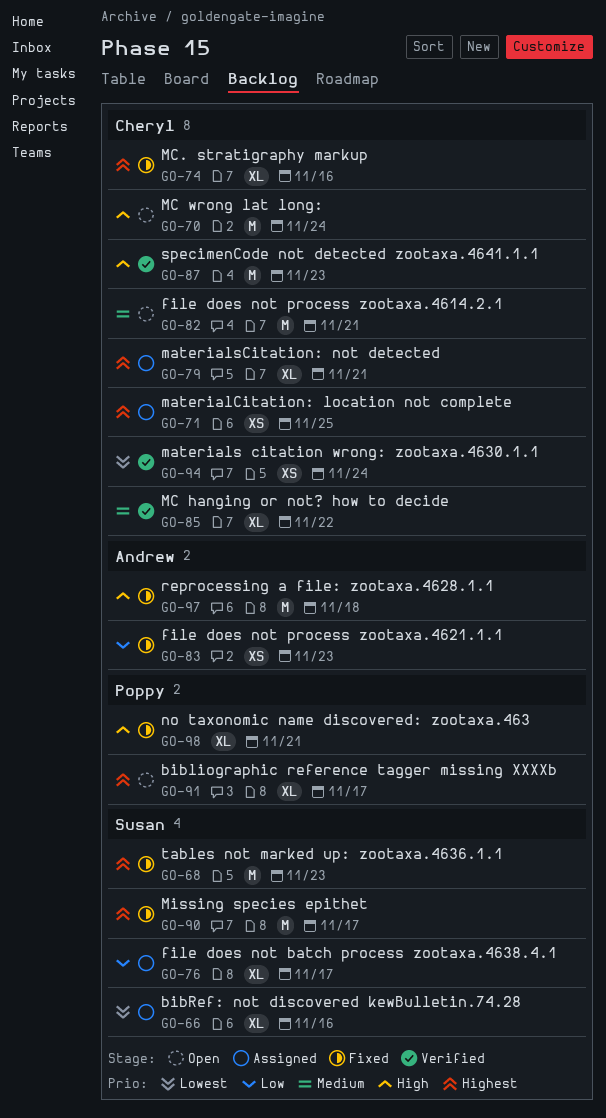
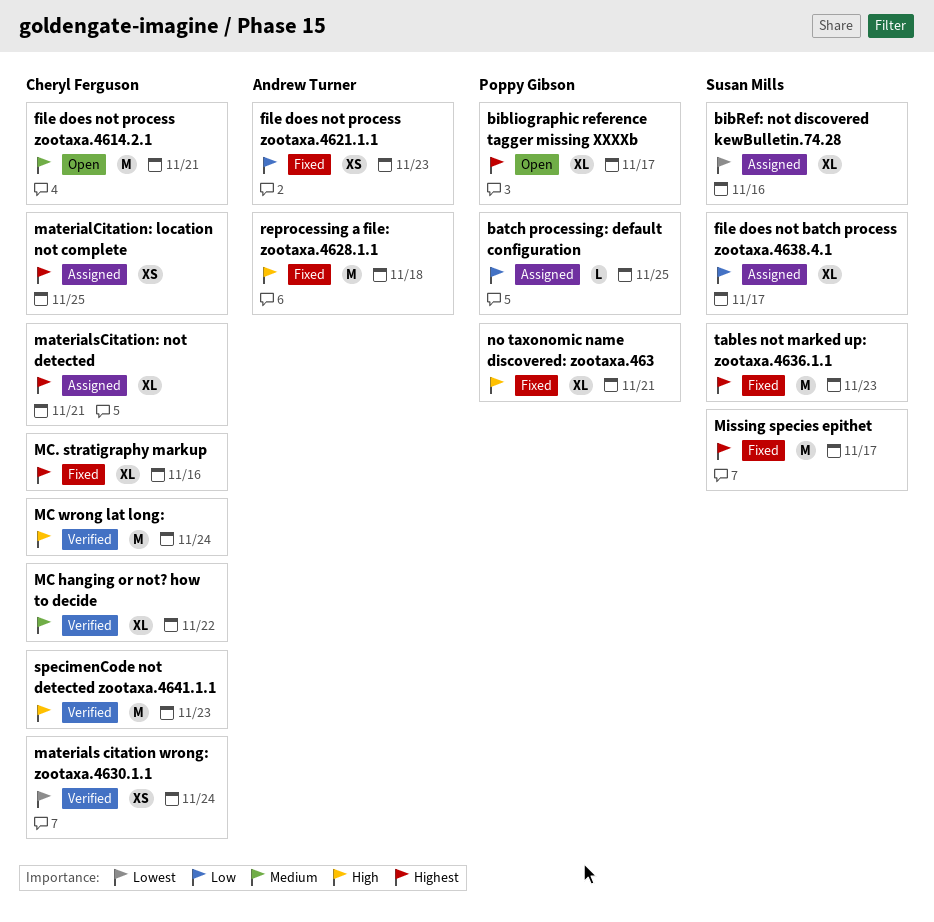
batch processing: default configuration: none -> present
MC wrong lat long:, status: Open -> Verified

